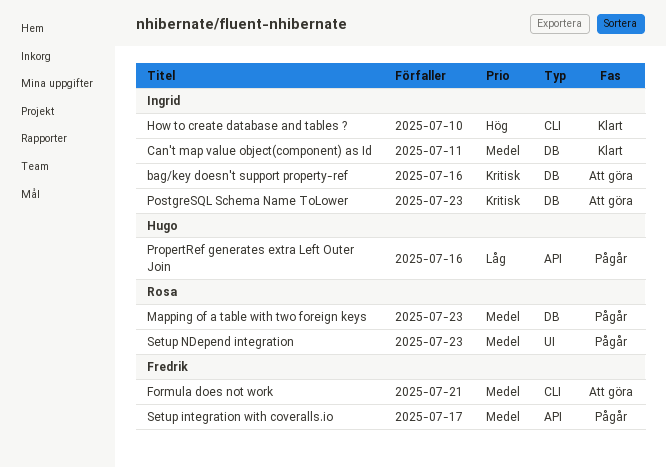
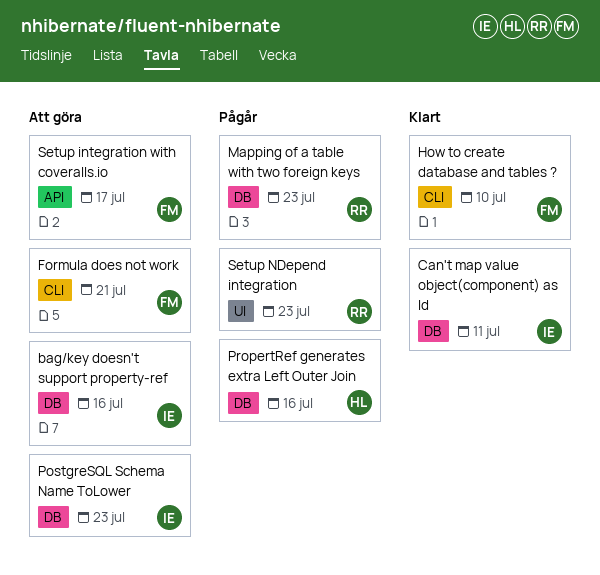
How to create database and tables ?, owner: Ingrid -> Fredrik
PropertRef generates extra Left Outer Join, label: API -> DB
Setup integration with coveralls.io, status: Pågår -> Att göra

